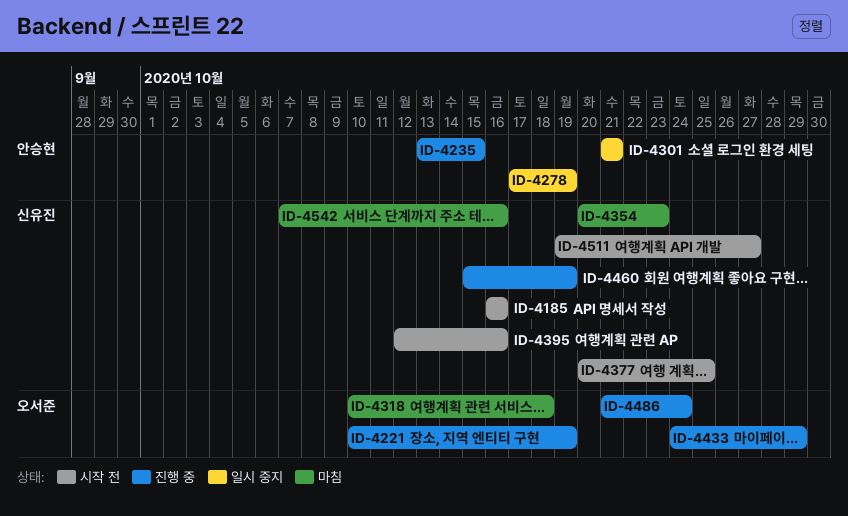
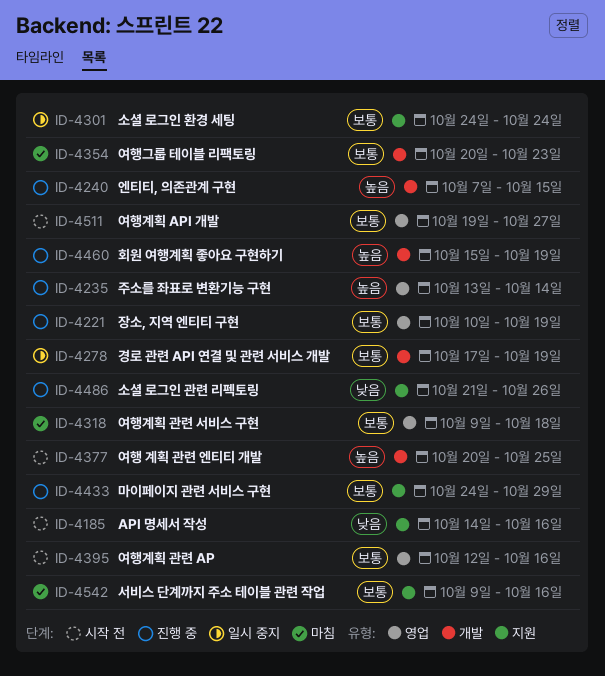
ID-4185, start: Oct 16 -> Oct 14
ID-4235, due: Oct 15 -> Oct 14
ID-4240: none -> present
ID-4301, start: Oct 21 -> Oct 24
ID-4301, due: Oct 21 -> Oct 24
ID-4318, start: Oct 10 -> Oct 9
ID-4486, due: Oct 24 -> Oct 26
ID-4542, start: Oct 7 -> Oct 9

